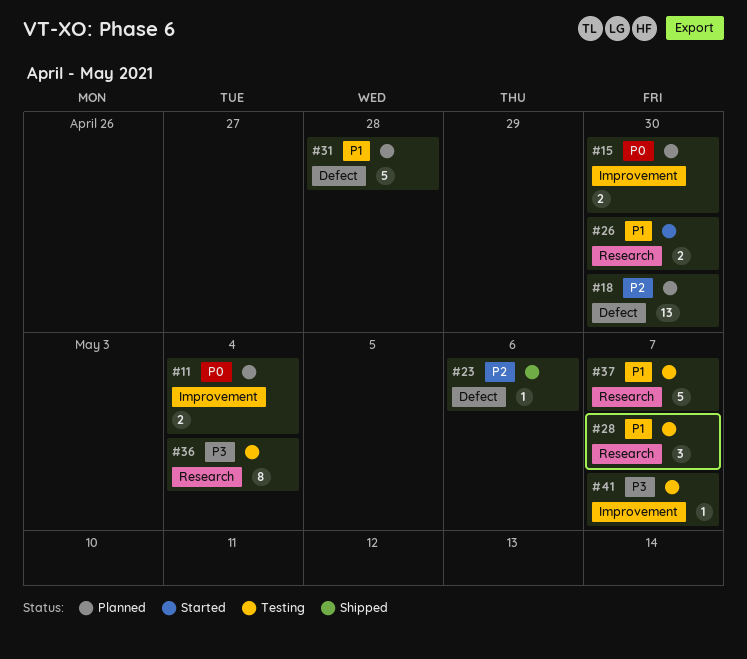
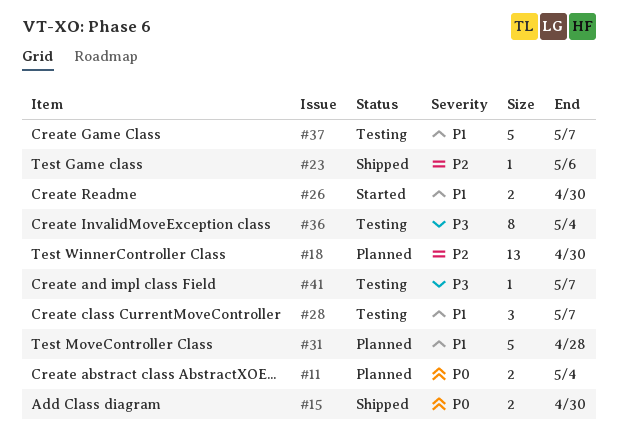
#15, status: Planned -> Shipped

